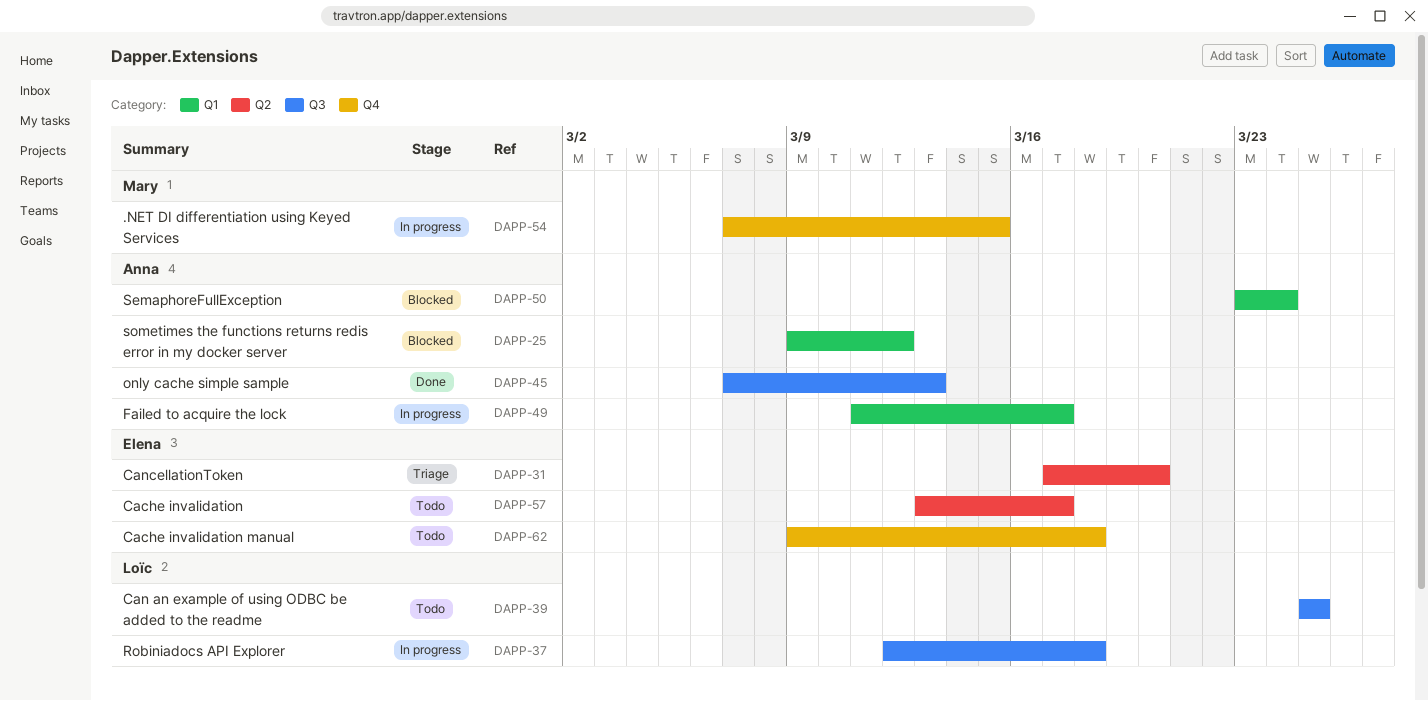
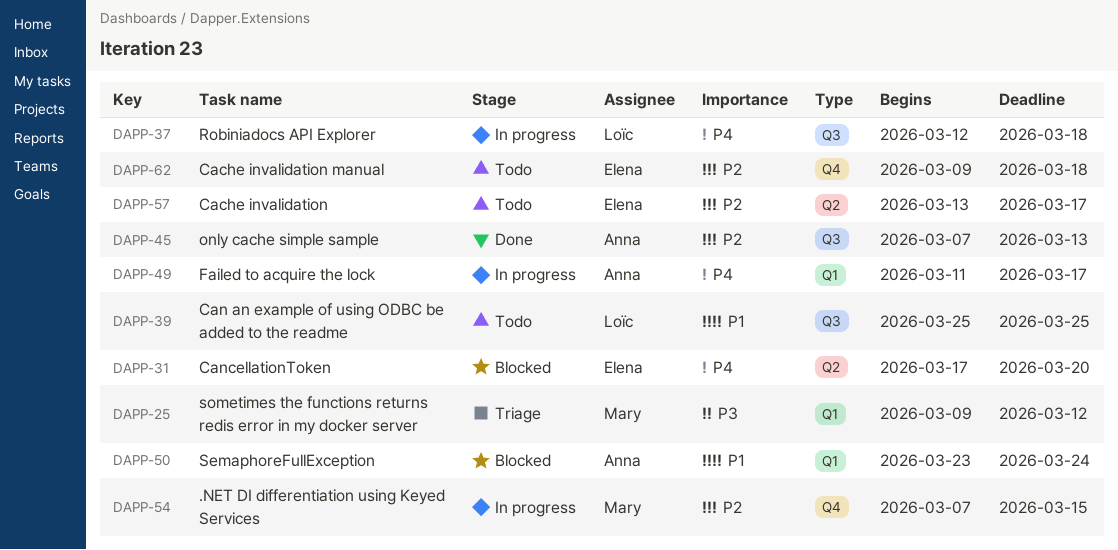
DAPP-25, status: Blocked -> Triage
DAPP-25, owner: Anna -> Mary
DAPP-31, status: Triage -> Blocked

